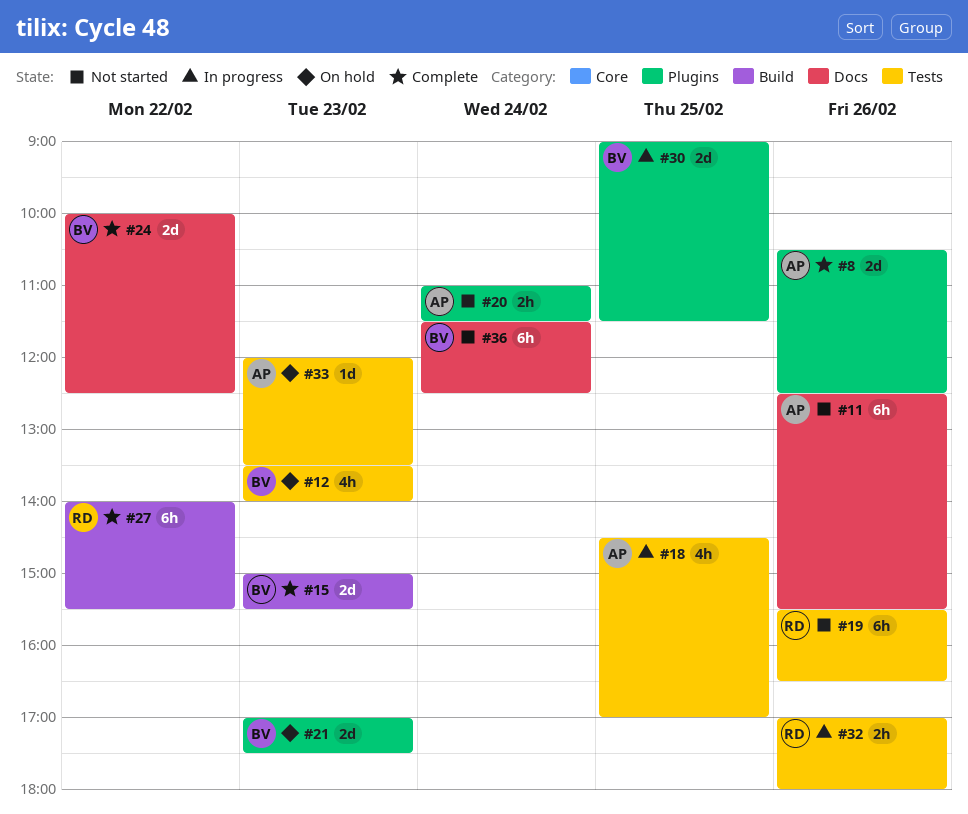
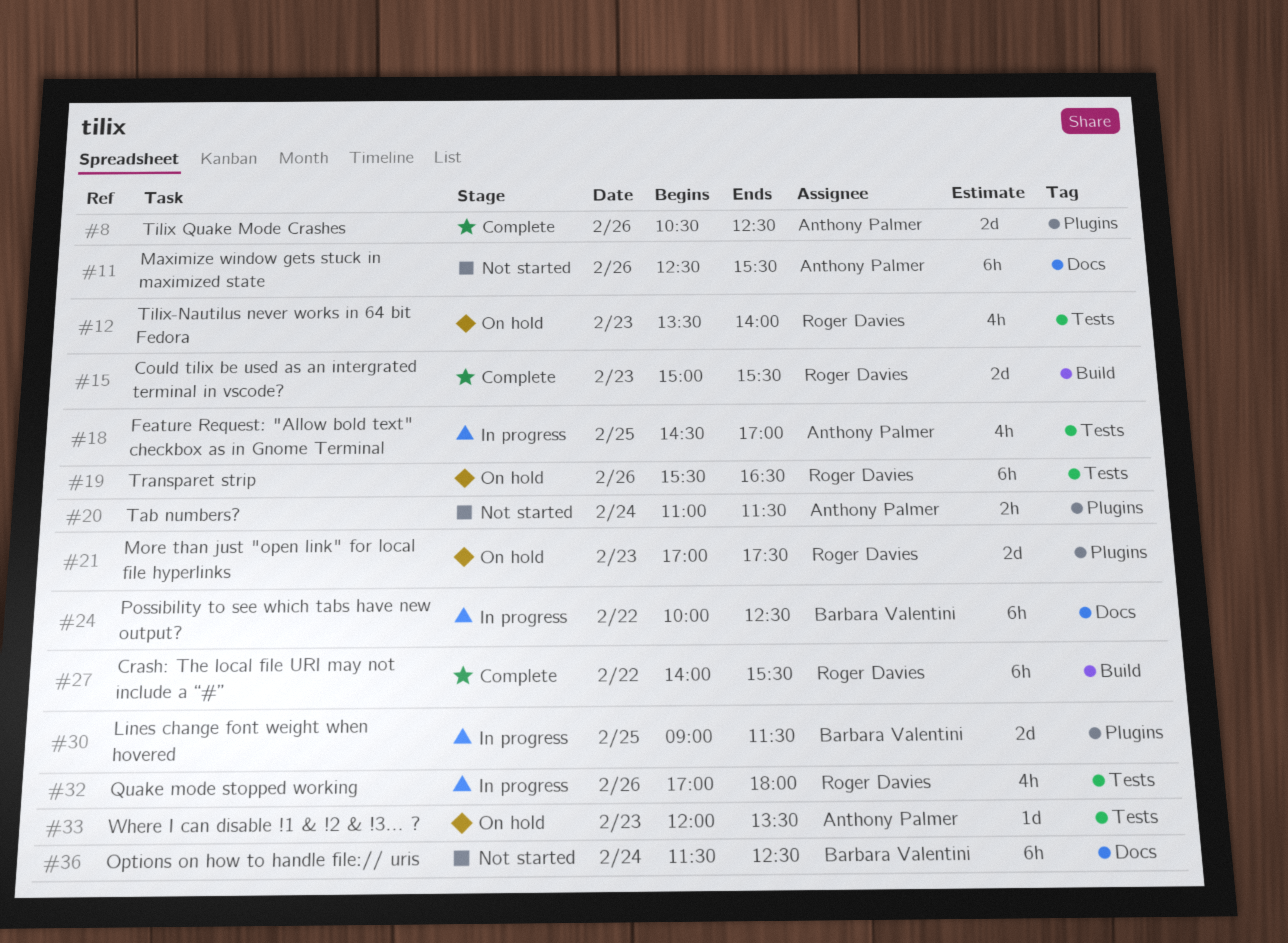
#12, owner: Barbara Valentini -> Roger Davies
#15, owner: Barbara Valentini -> Roger Davies
#19, status: Not started -> On hold
#21, owner: Barbara Valentini -> Roger Davies
#24, status: Complete -> In progress
#24, estimate: 2d -> 6h
#32, estimate: 2h -> 4h

